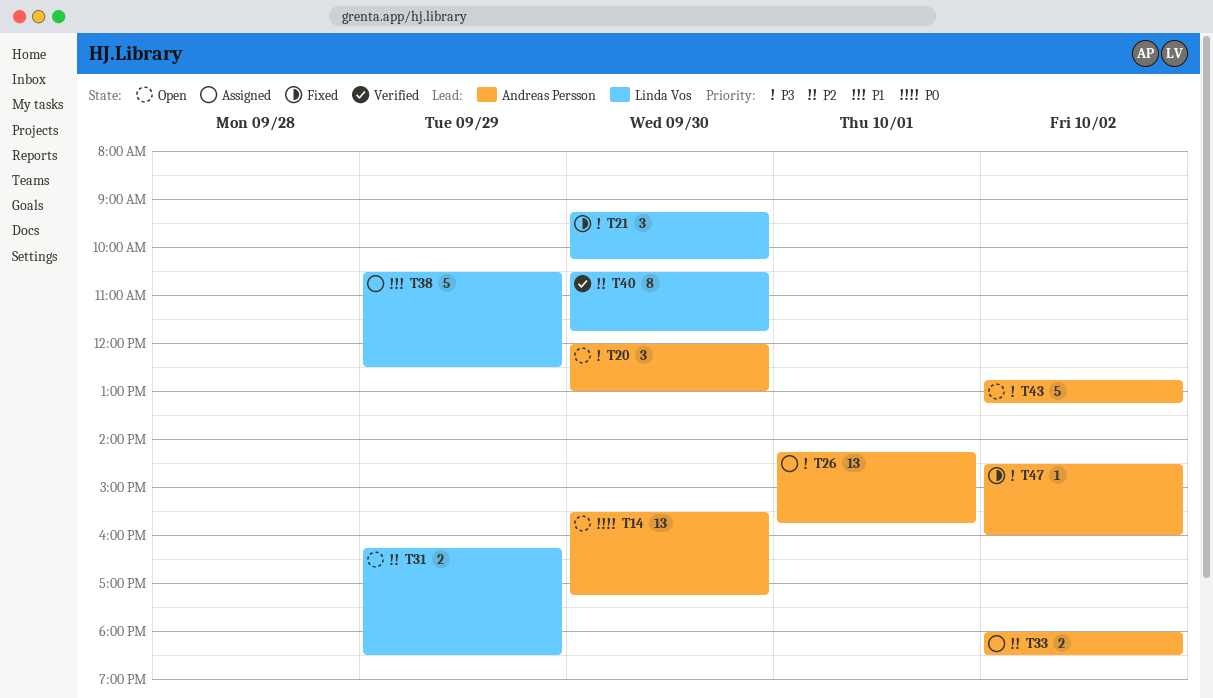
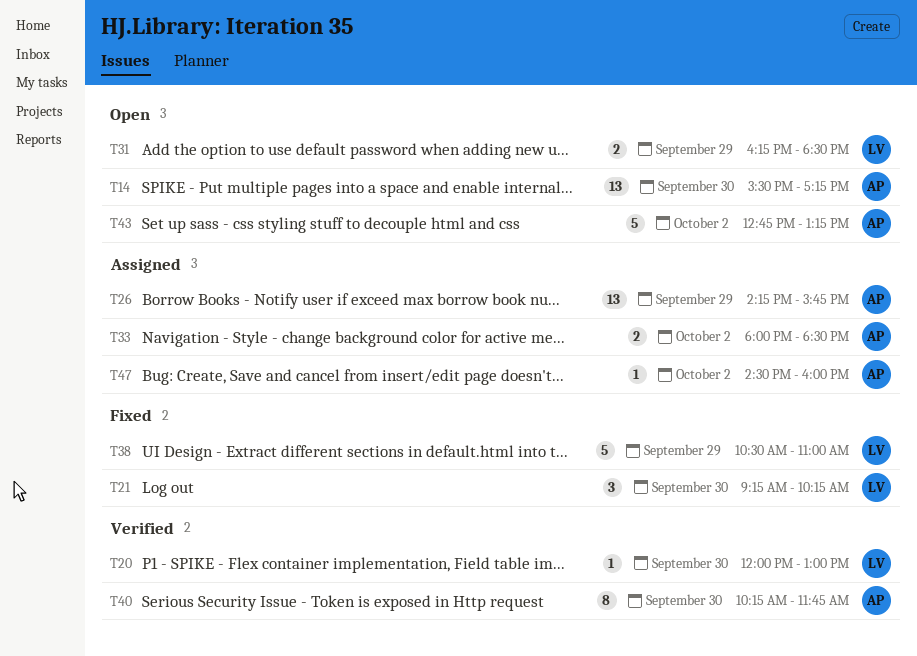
T20, status: Open -> Verified
T20, owner: Andreas Persson -> Linda Vos
T20, estimate: 3 -> 1
T26, day: Oct 1 -> Sep 29
T38, status: Assigned -> Fixed
T38, ends: 12:30 -> 11:00
T40, owner: Linda Vos -> Andreas Persson
T40, begins: 10:30 -> 10:15
T47, status: Fixed -> Assigned

